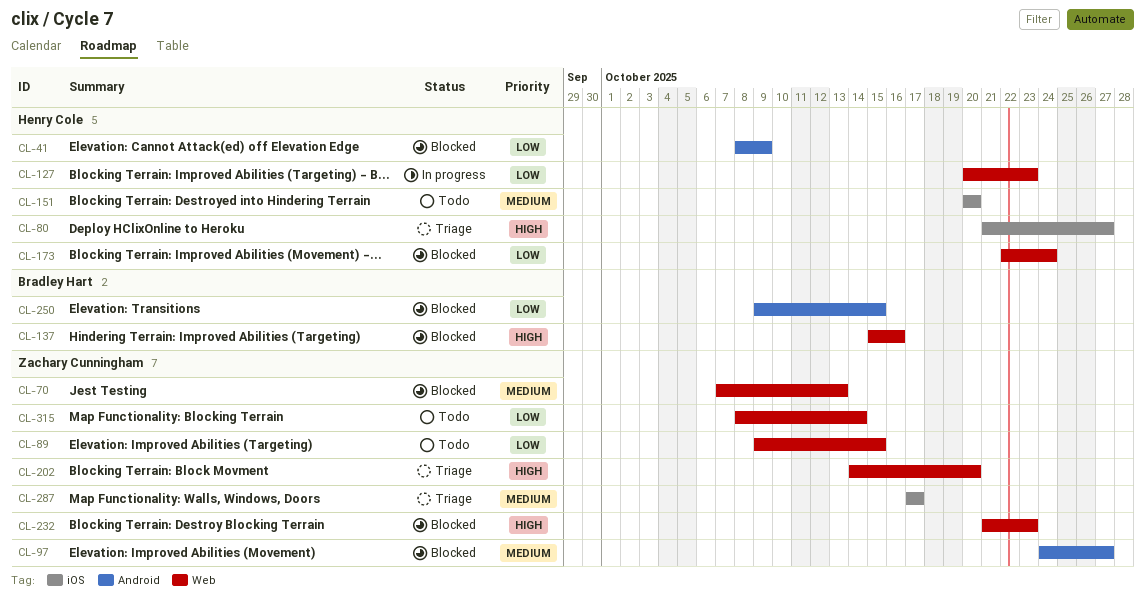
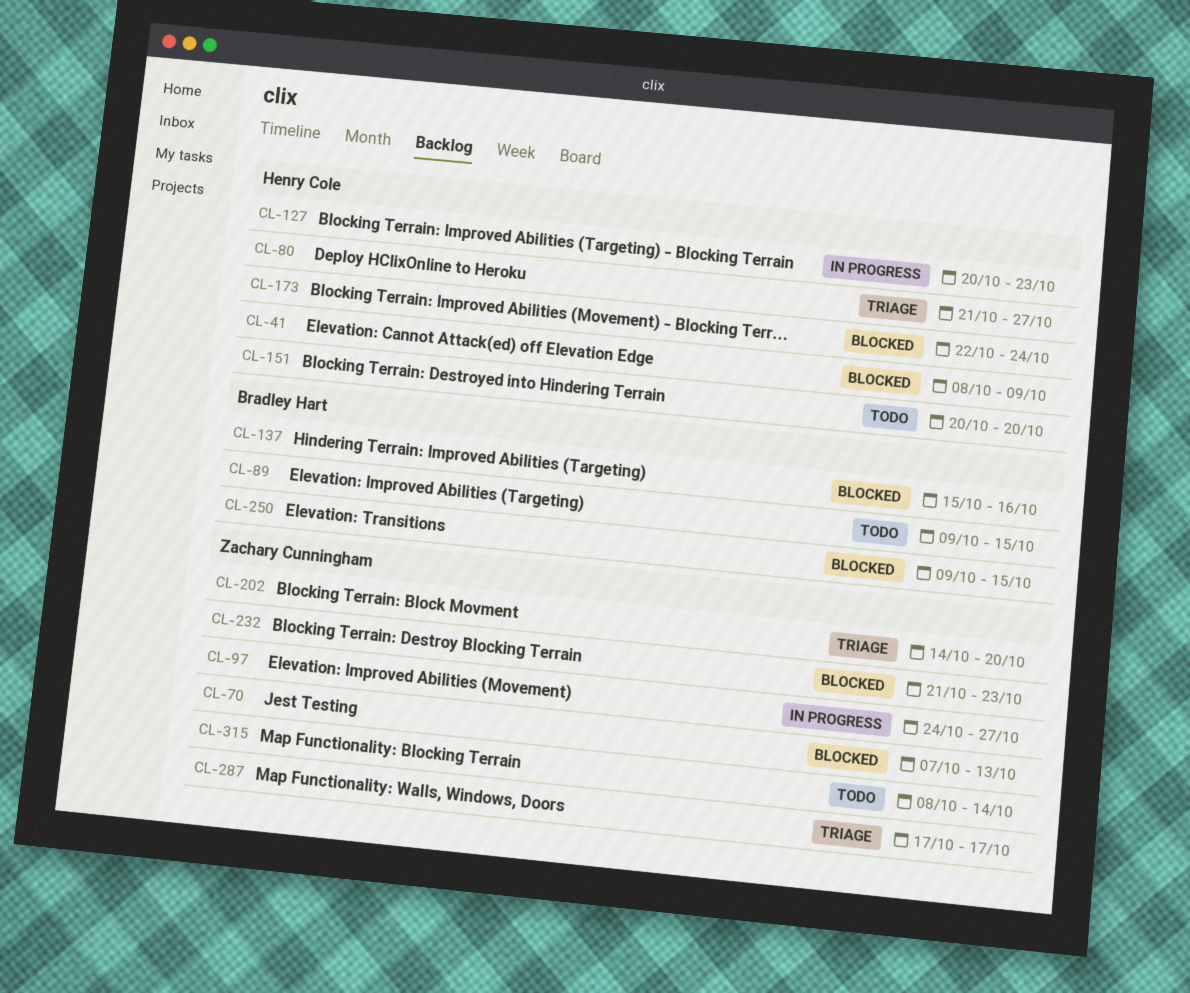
CL-89, owner: Zachary Cunningham -> Bradley Hart
CL-97, status: Blocked -> In progress

